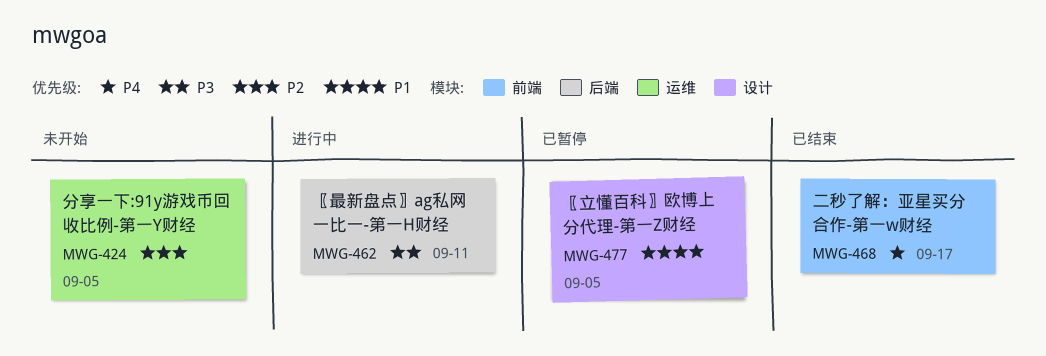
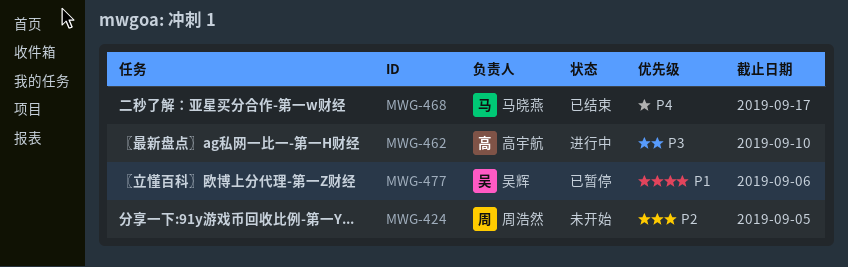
MWG-462, due: Sep 11 -> Sep 10
MWG-477, due: Sep 5 -> Sep 6

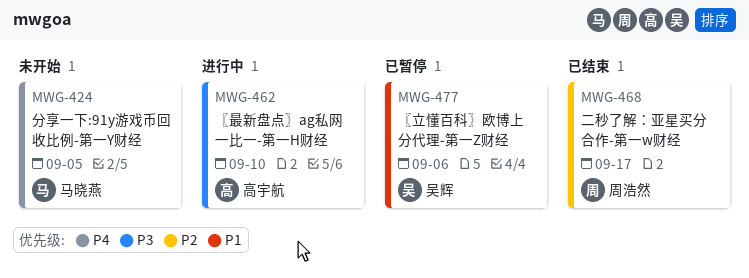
MWG-424, owner: 周浩然 -> 马晓燕
MWG-424, priority: P2 -> P4
MWG-468, owner: 马晓燕 -> 周浩然
MWG-468, priority: P4 -> P2

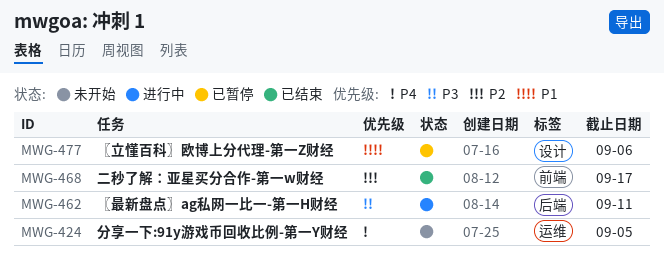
MWG-462, due: Sep 10 -> Sep 11

